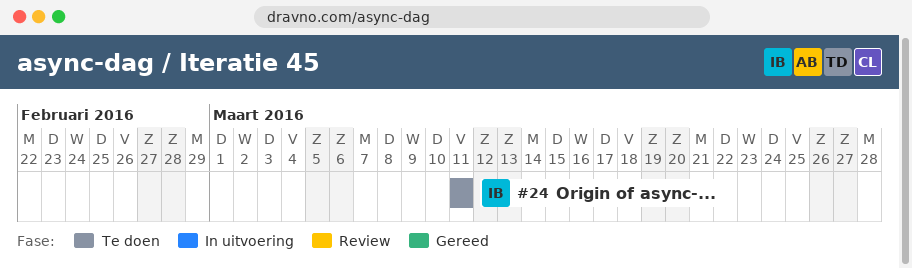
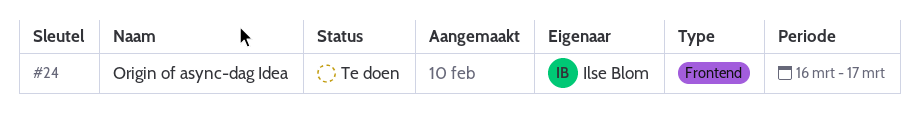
#24, start: Mar 11 -> Mar 16
#24, due: Mar 11 -> Mar 17

